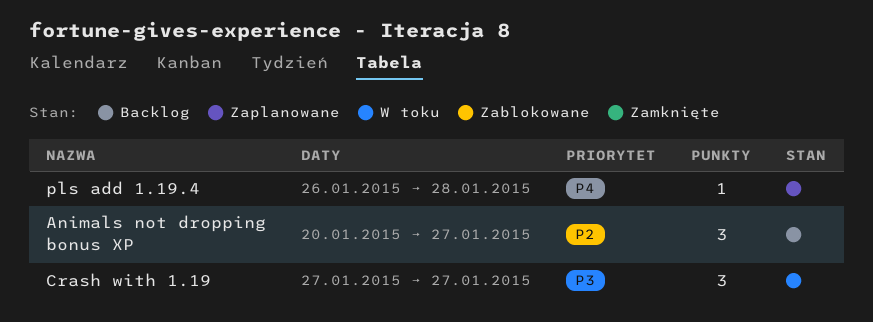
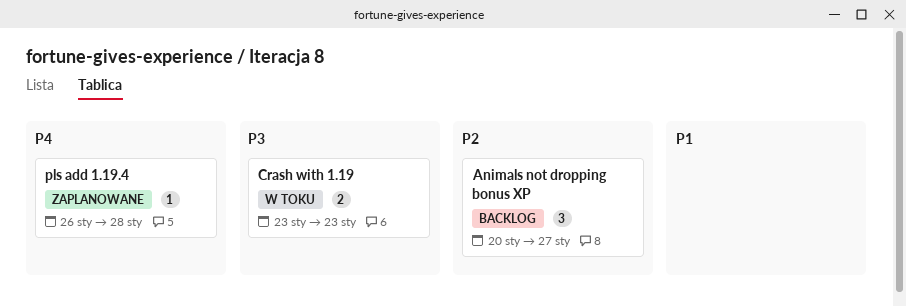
Crash with 1.19, estimate: 3 -> 2
Crash with 1.19, start: Jan 27 -> Jan 23
Crash with 1.19, due: Jan 27 -> Jan 23

